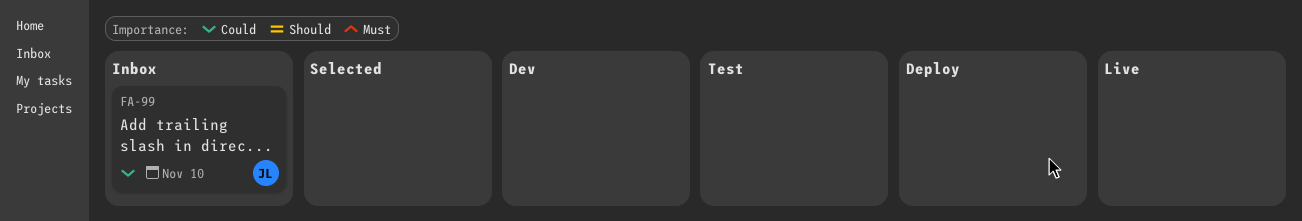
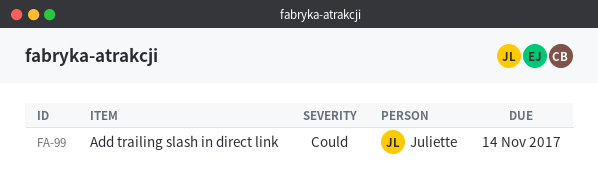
FA-99, due: Nov 10 -> Nov 14

